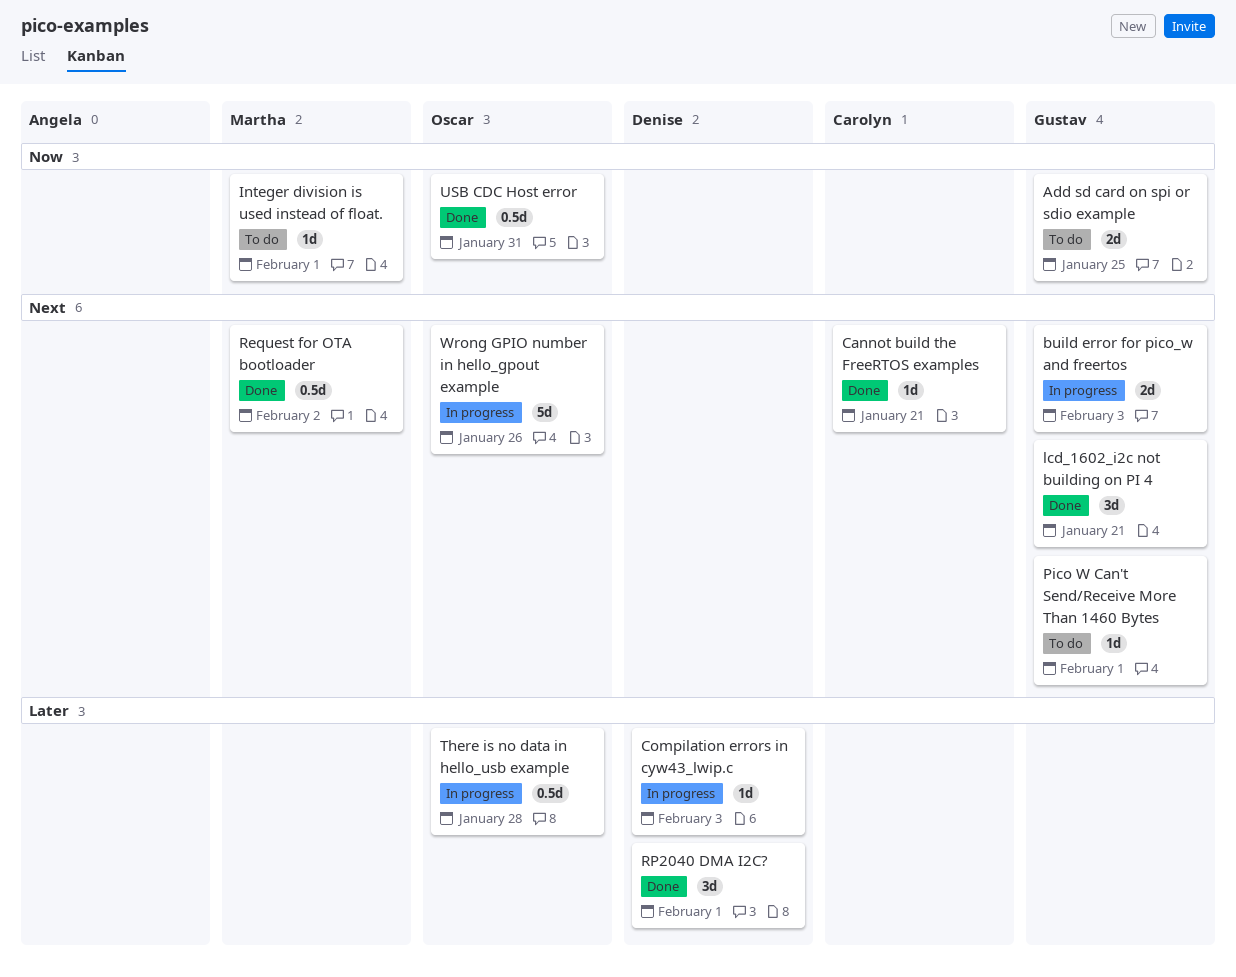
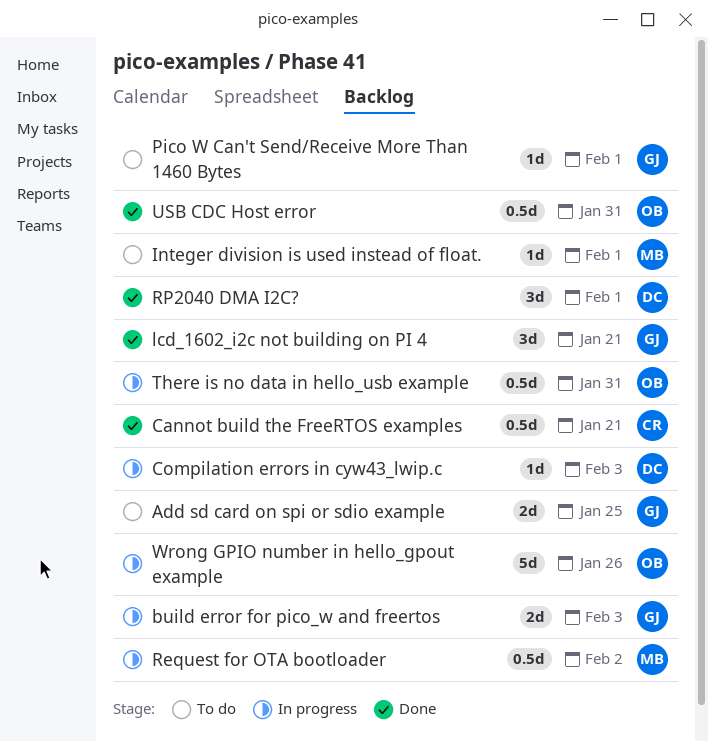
Cannot build the FreeRTOS examples, estimate: 1d -> 0.5d
Request for OTA bootloader, status: Done -> In progress
There is no data in hello_usb example, due: Jan 28 -> Jan 31

